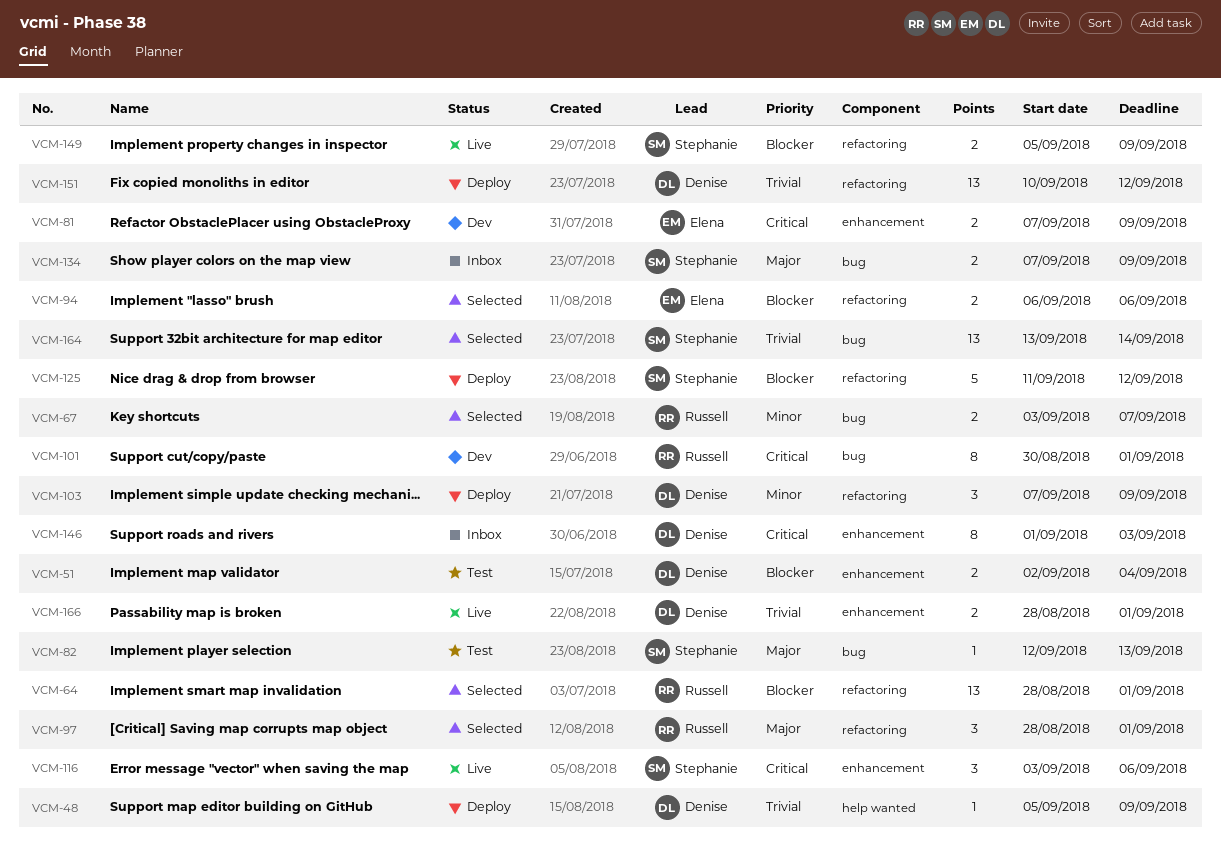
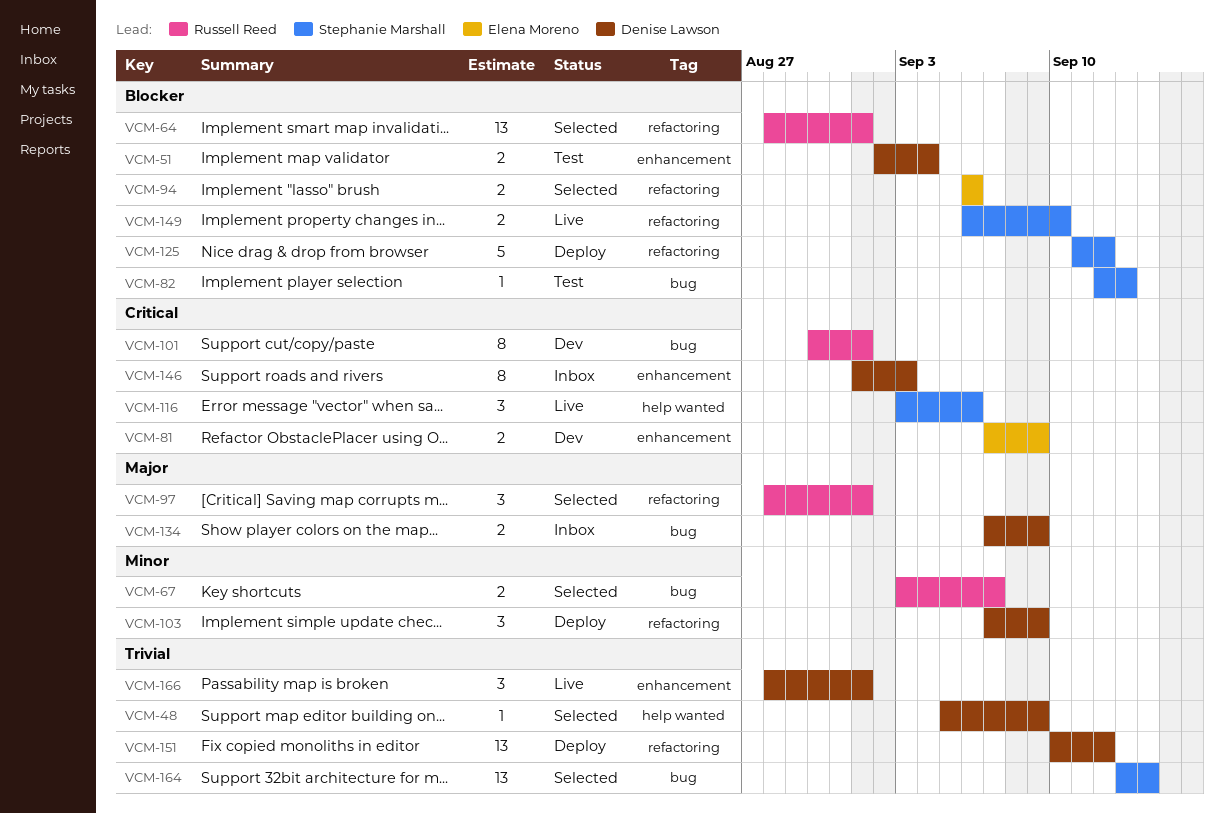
VCM-48, status: Deploy -> Selected
VCM-82, priority: Major -> Blocker
VCM-116, label: enhancement -> help wanted
VCM-134, owner: Stephanie Marshall -> Denise Lawson
VCM-149, start: Sep 5 -> Sep 6
VCM-149, due: Sep 9 -> Sep 10
VCM-166, estimate: 2 -> 3

